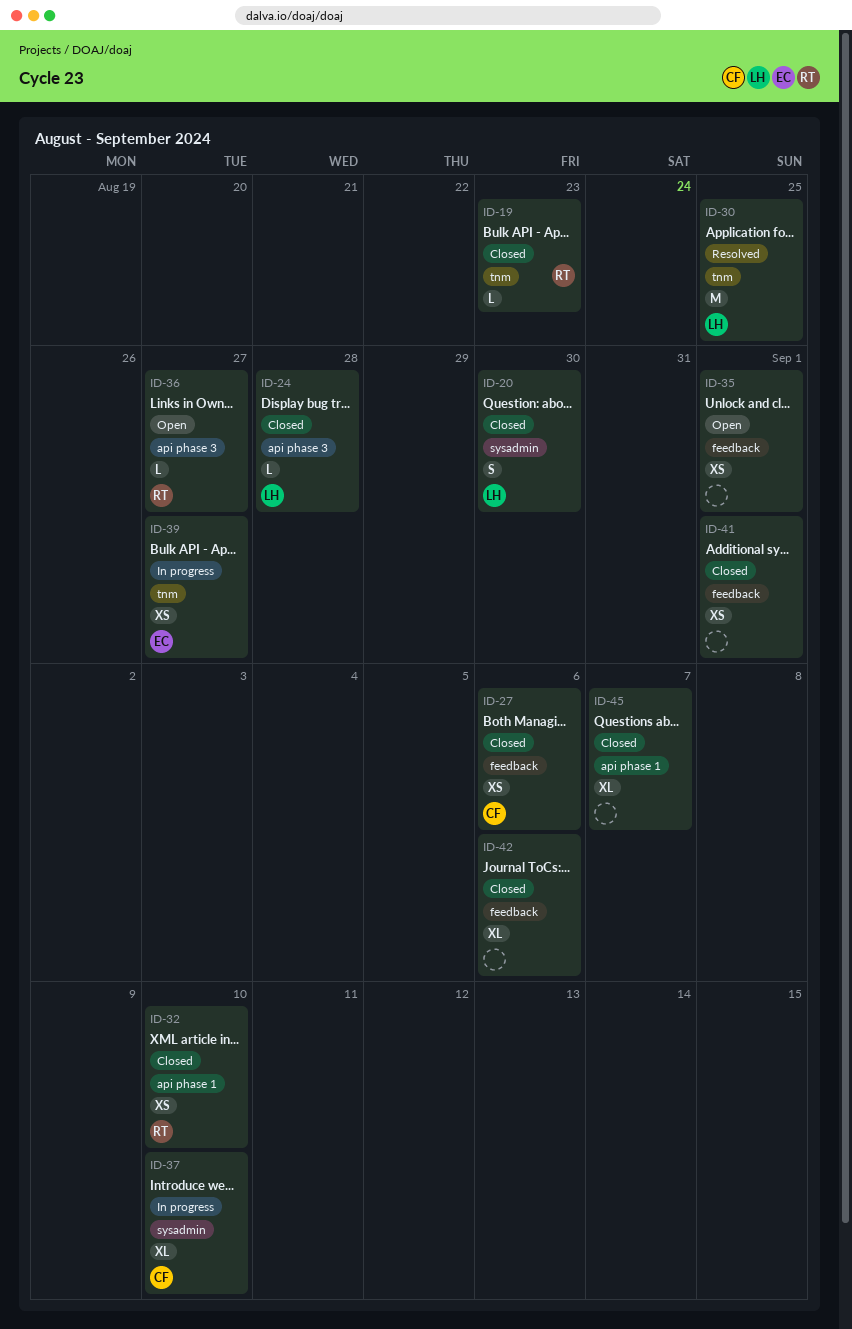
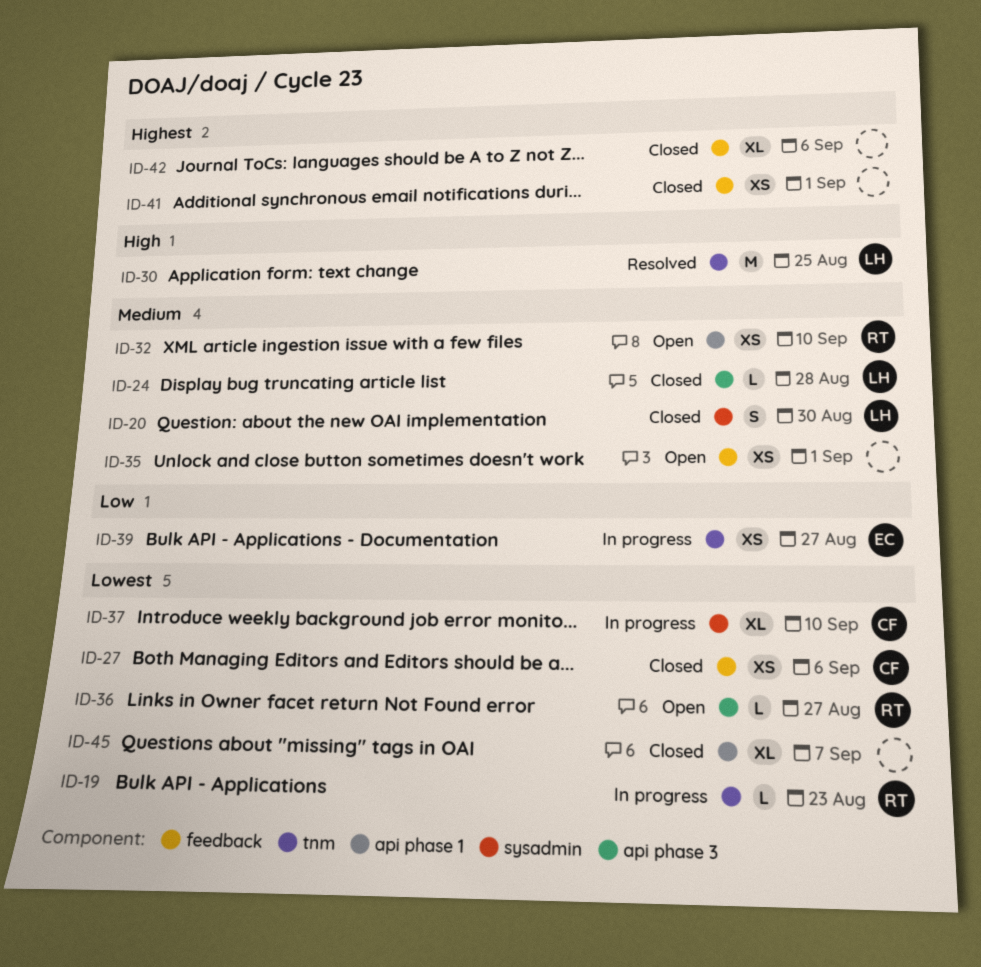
ID-19, status: Closed -> In progress
ID-32, status: Closed -> Open

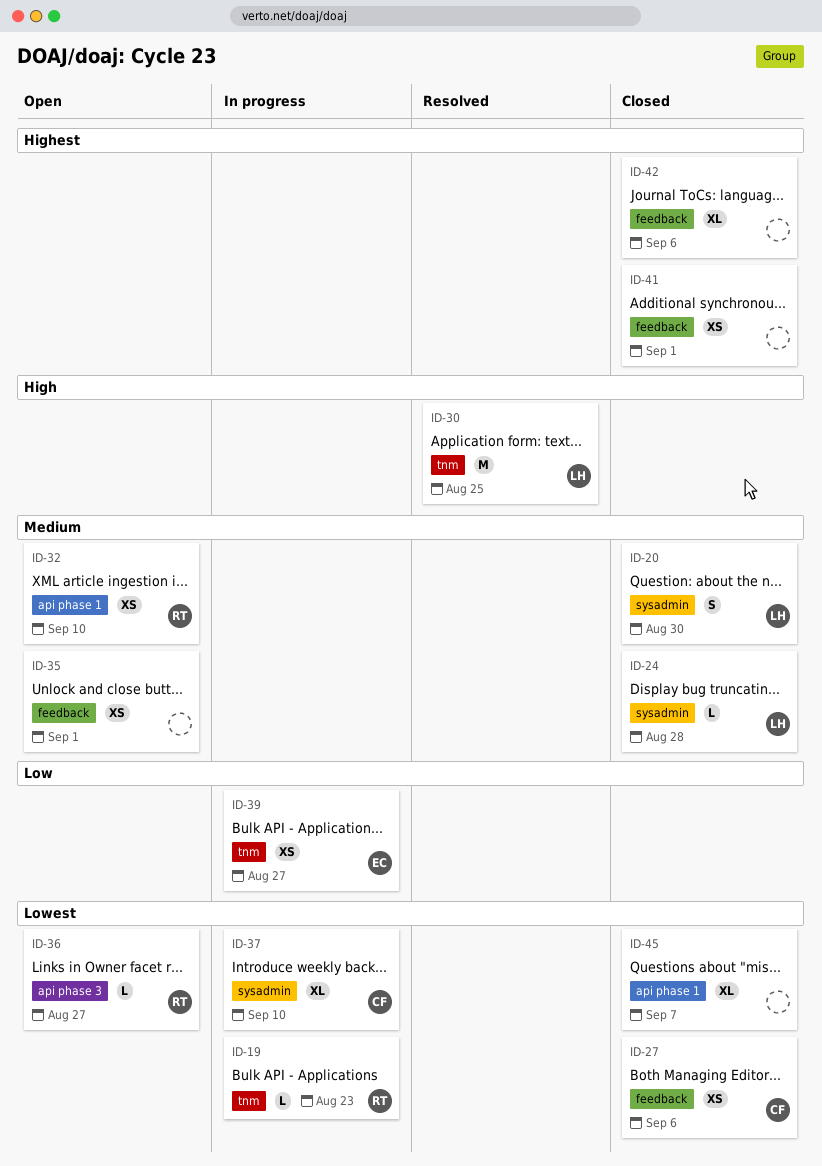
ID-24, label: api phase 3 -> sysadmin

